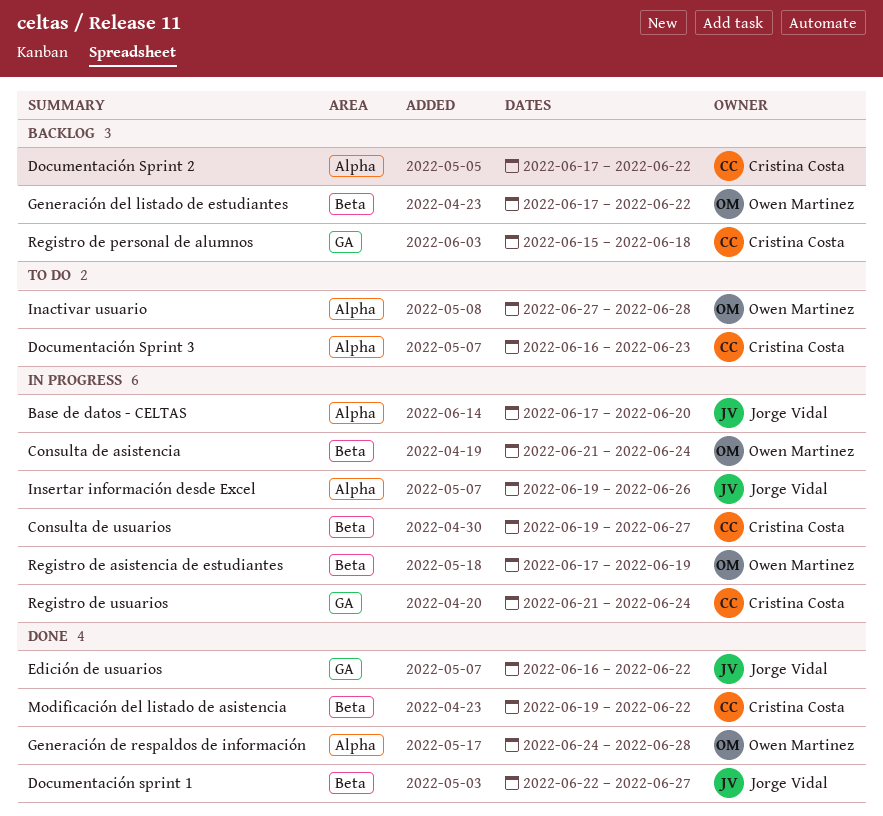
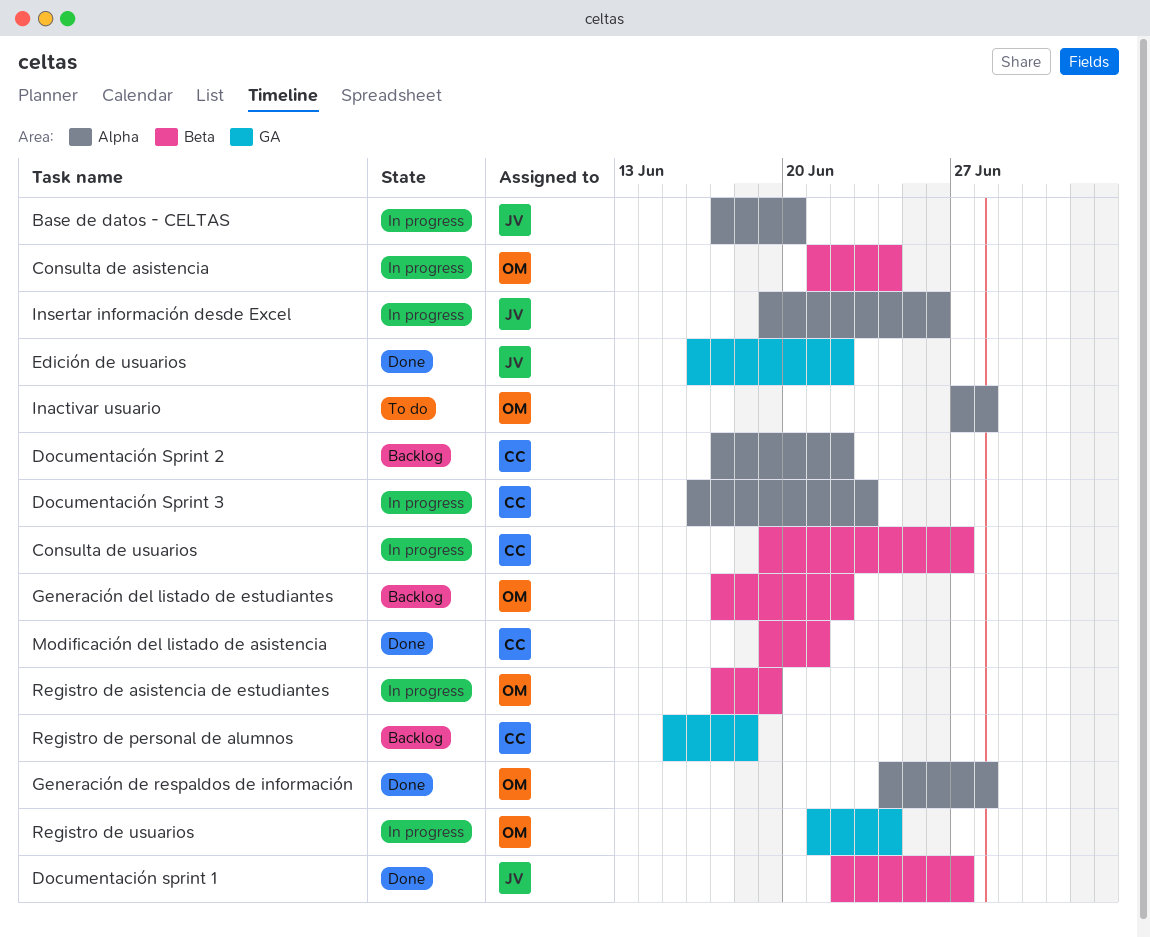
Documentación Sprint 3, status: To do -> In progress
Modificación del listado de asistencia, due: Jun 22 -> Jun 21
Registro de usuarios, owner: Cristina Costa -> Owen Martinez

